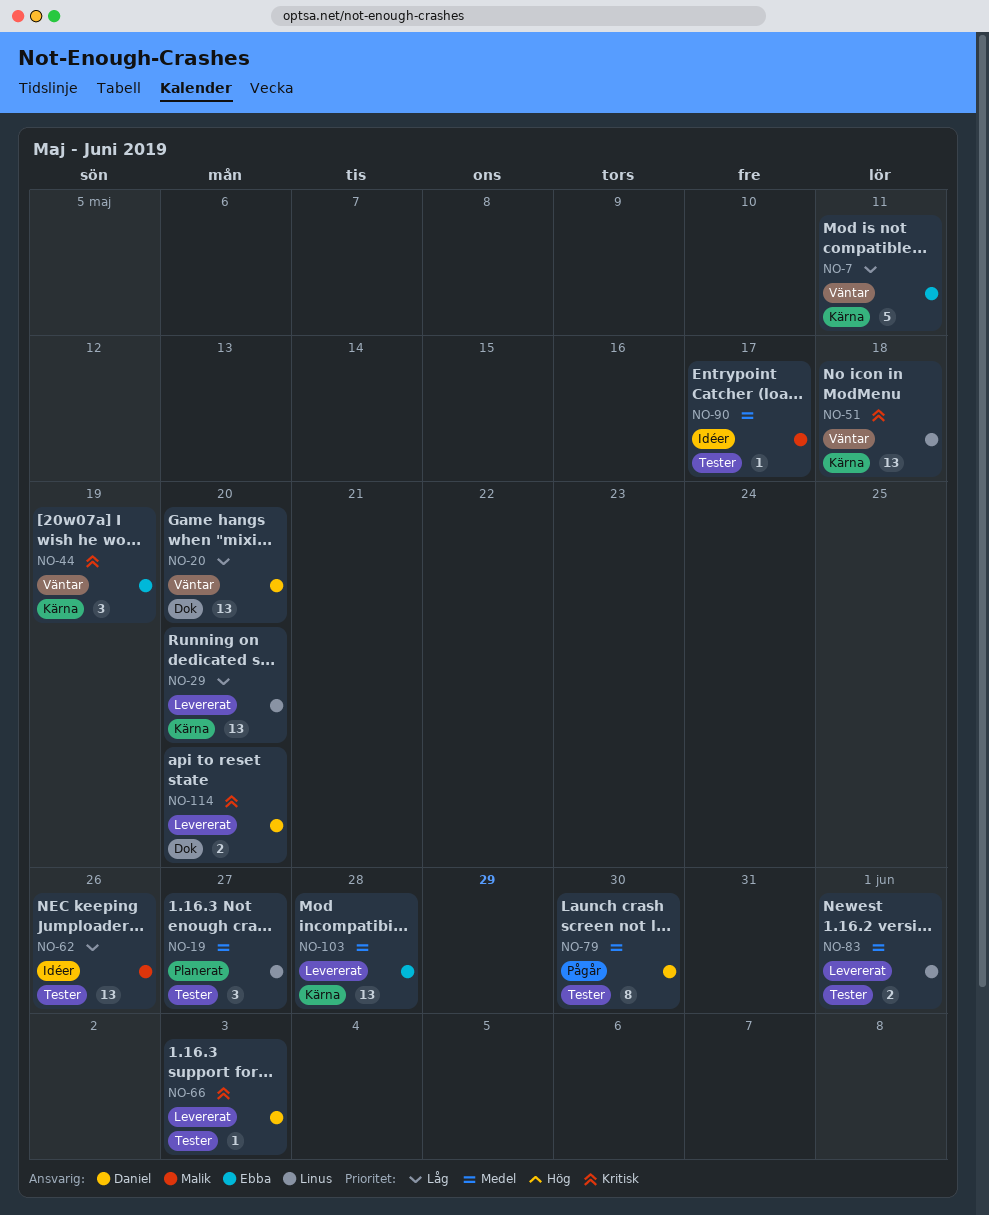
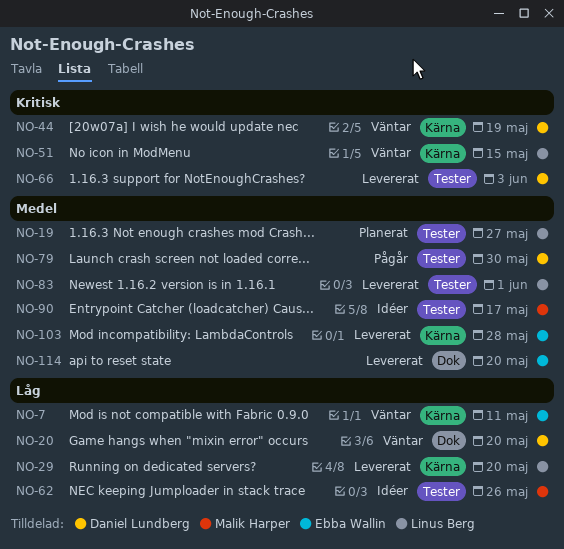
NO-44, owner: Ebba Wallin -> Daniel Lundberg
NO-51, due: May 18 -> May 15
NO-114, owner: Daniel Lundberg -> Ebba Wallin
NO-114, priority: Kritisk -> Medel

